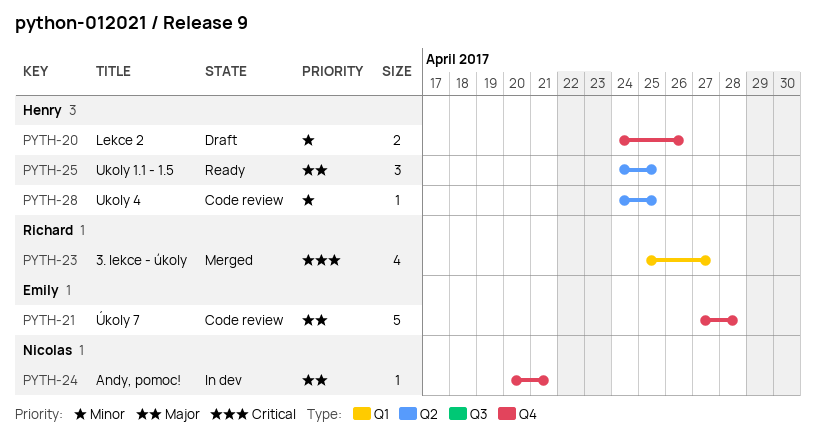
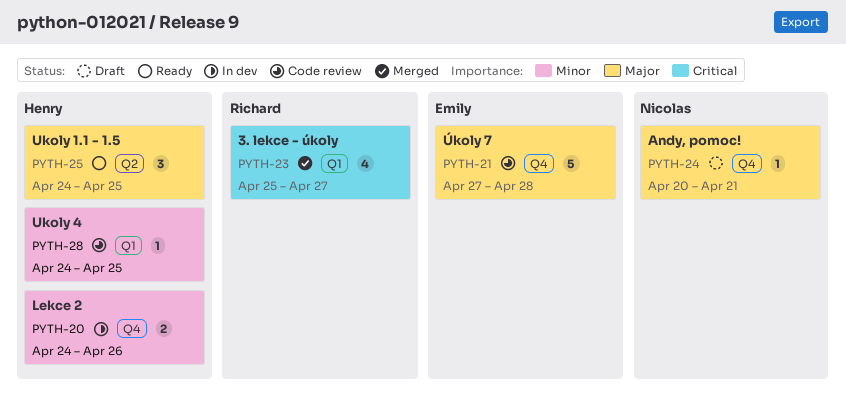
PYTH-20, status: Draft -> In dev
PYTH-24, status: In dev -> Draft
PYTH-28, label: Q2 -> Q1

